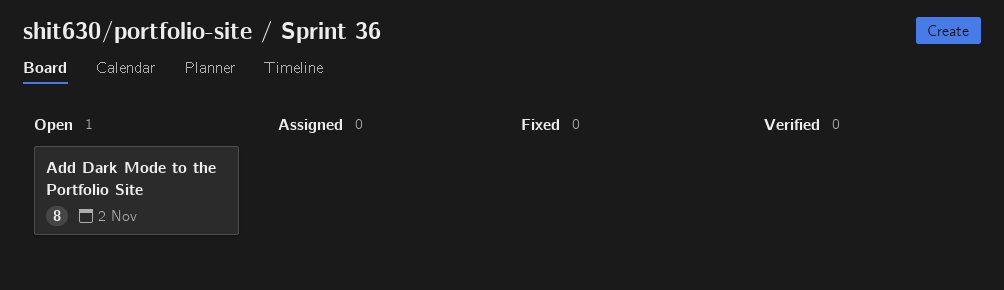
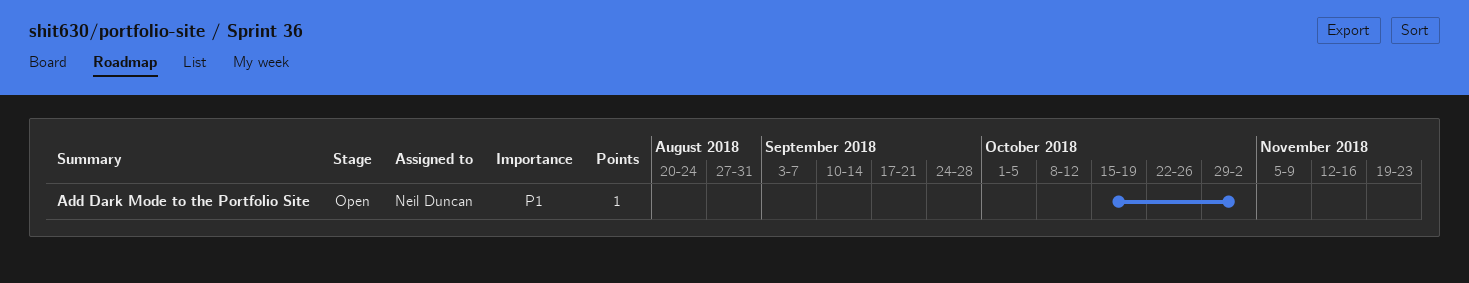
Add Dark Mode to the Portfolio Site, estimate: 8 -> 1

